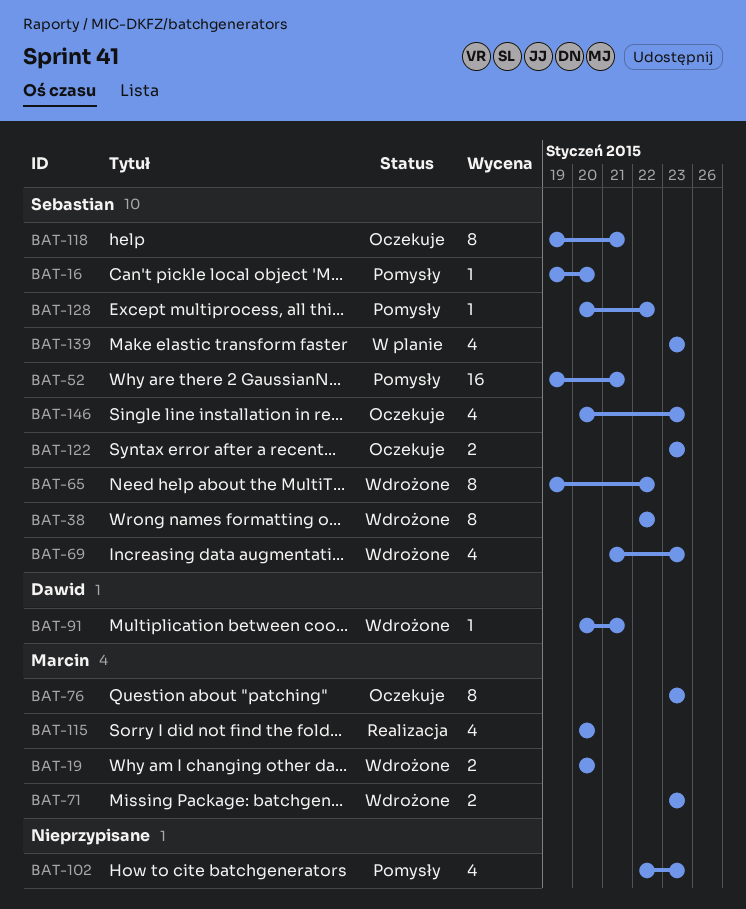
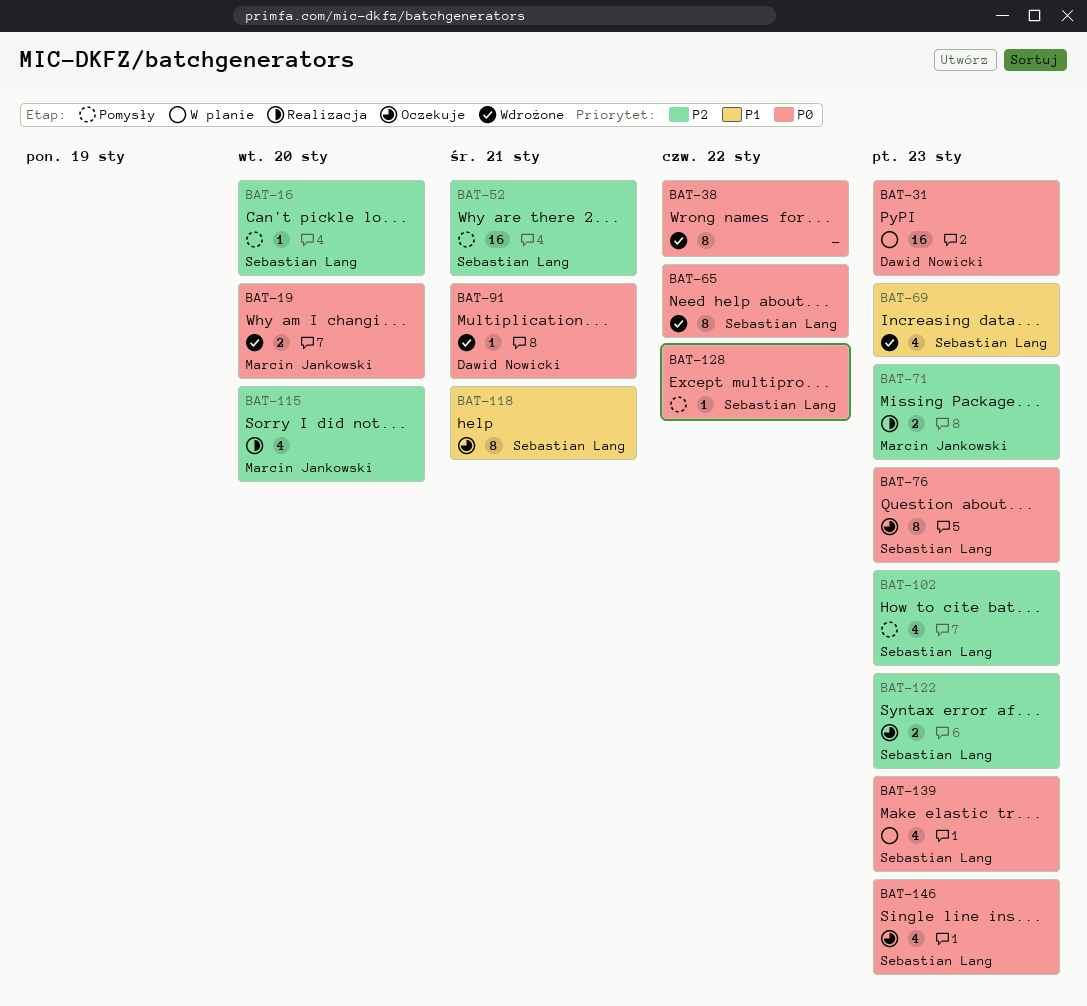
BAT-31: none -> present
BAT-38, owner: Sebastian Lang -> none
BAT-71, status: Wdrożone -> Realizacja
BAT-76, owner: Marcin Jankowski -> Sebastian Lang
BAT-102, owner: none -> Sebastian Lang

